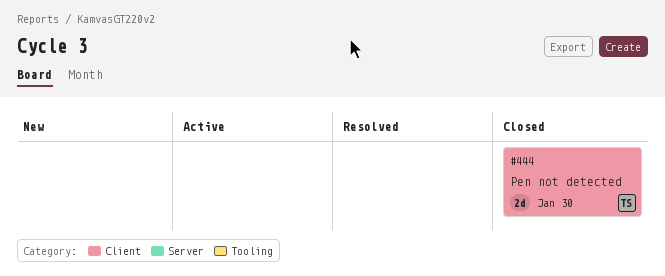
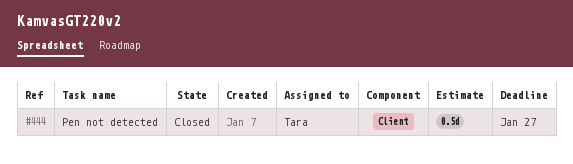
#444, estimate: 2d -> 0.5d
#444, due: Jan 30 -> Jan 27

